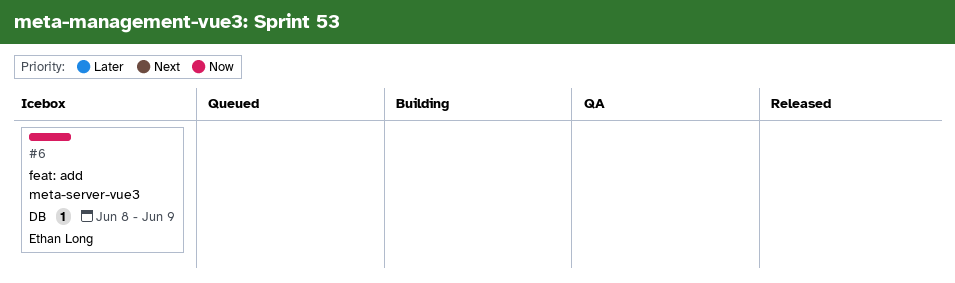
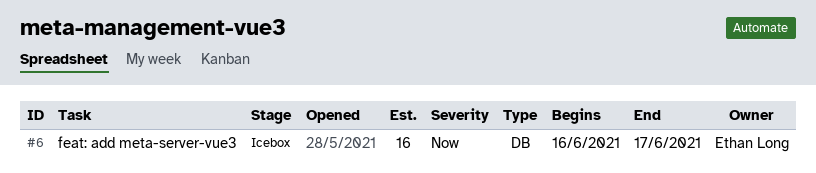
#6, estimate: 1 -> 16
#6, start: Jun 8 -> Jun 16
#6, due: Jun 9 -> Jun 17

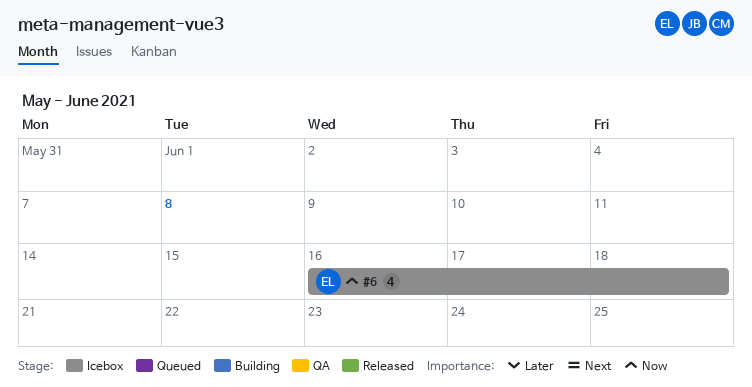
#6, estimate: 16 -> 4
#6, due: Jun 17 -> Jun 18

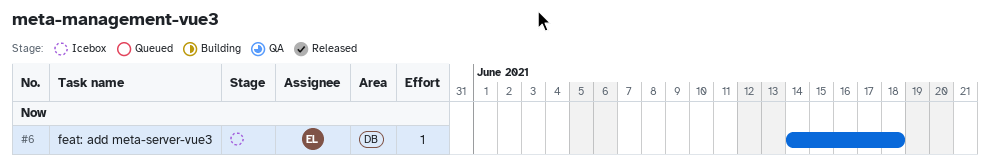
#6, estimate: 4 -> 1
#6, start: Jun 16 -> Jun 14

